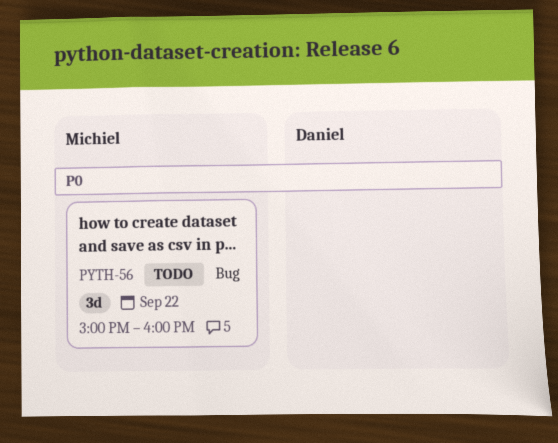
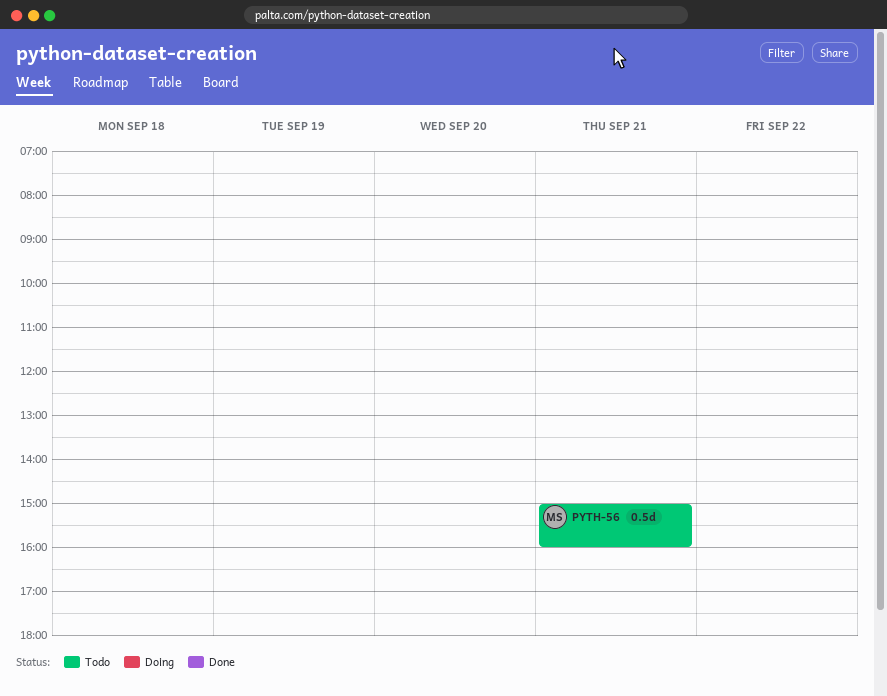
PYTH-56, estimate: 3d -> 0.5d
PYTH-56, day: Sep 22 -> Sep 21

